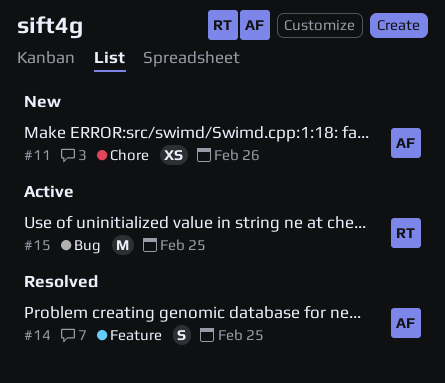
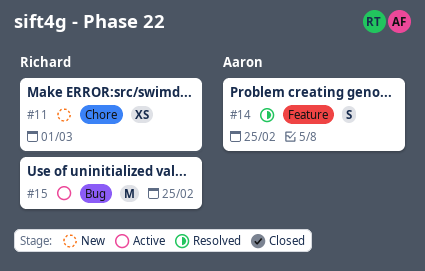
#11, owner: Aaron -> Richard
#11, due: Feb 26 -> Mar 1

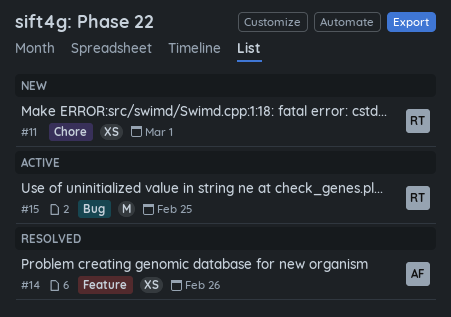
#14, estimate: S -> XS
#14, due: Feb 25 -> Feb 26

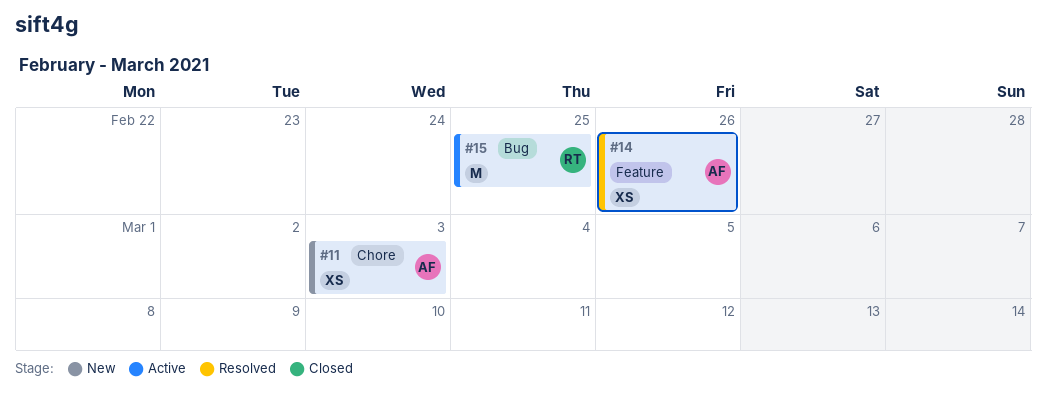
#11, owner: RT -> AF
#11, due: Mar 1 -> Mar 3

